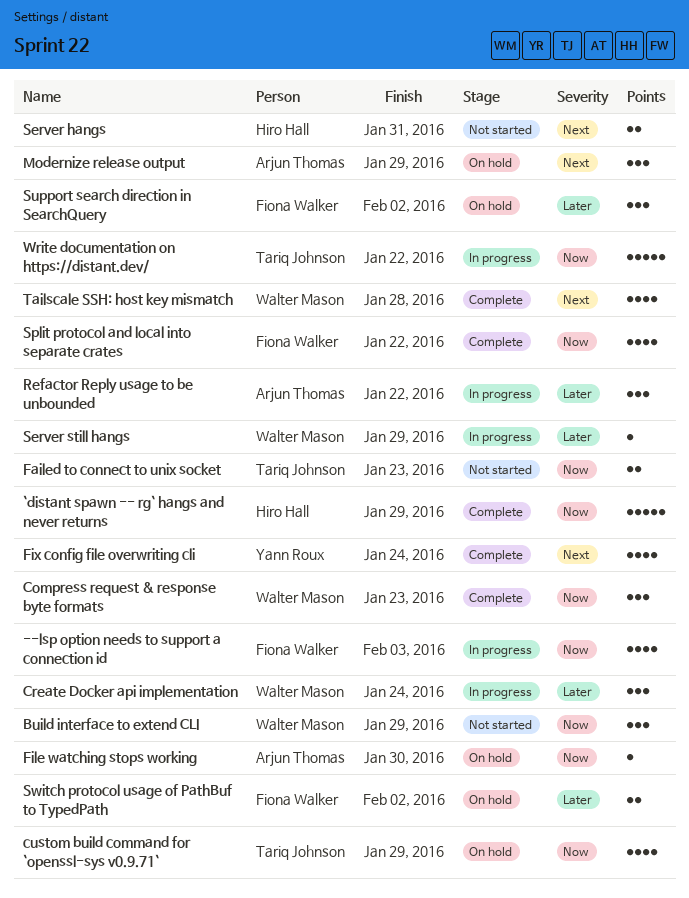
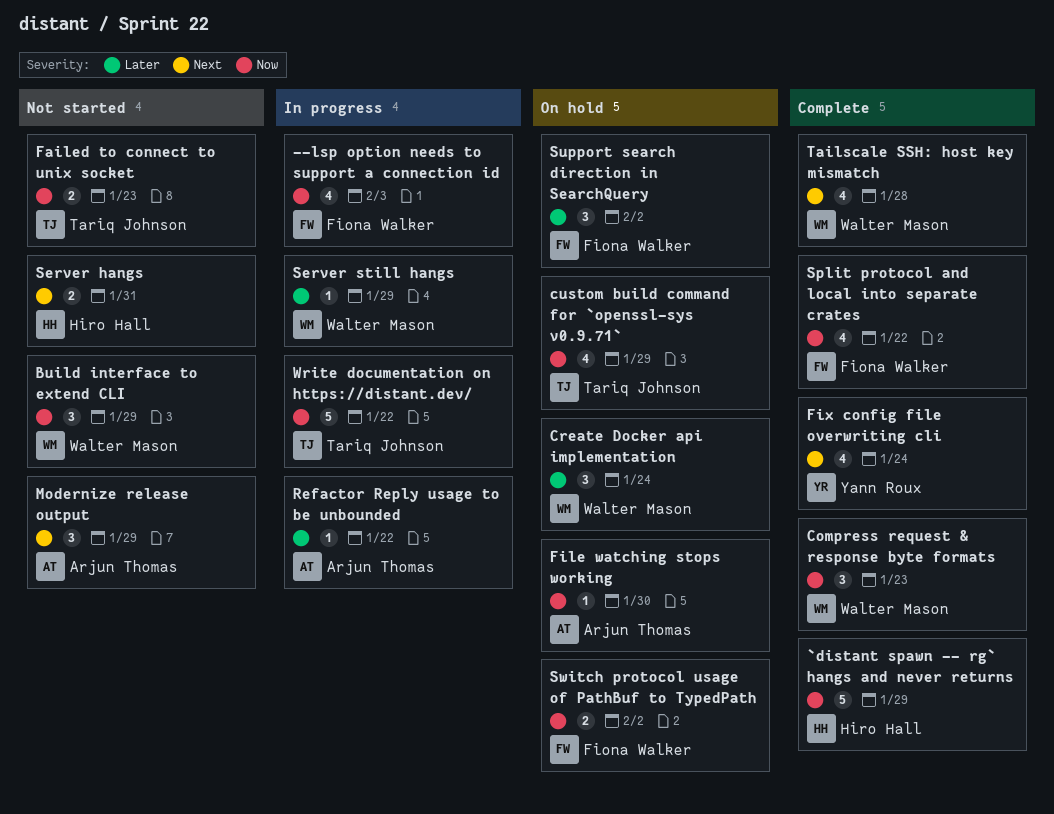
Create Docker api implementation, status: In progress -> On hold
Modernize release output, status: On hold -> Not started
Refactor Reply usage to be unbounded, estimate: 3 -> 1
Switch protocol usage of PathBuf to TypedPath, priority: Later -> Now

